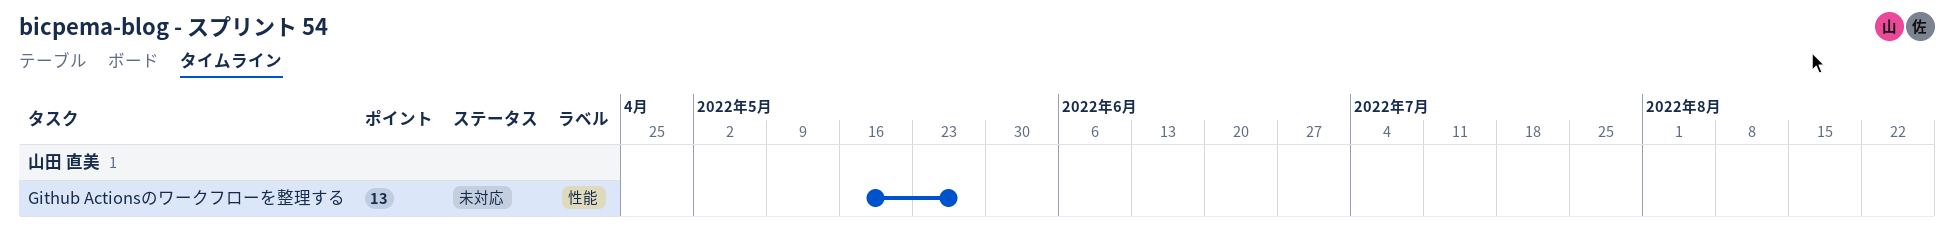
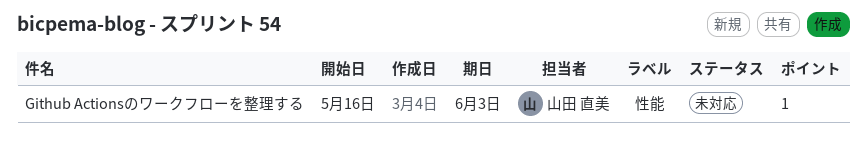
Github Actionsのワークフローを整理する, estimate: 13 -> 1
Github Actionsのワークフローを整理する, due: May 27 -> Jun 3

